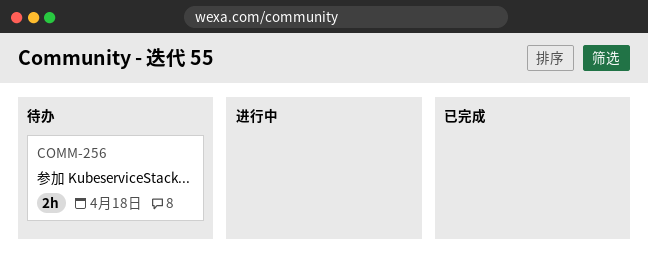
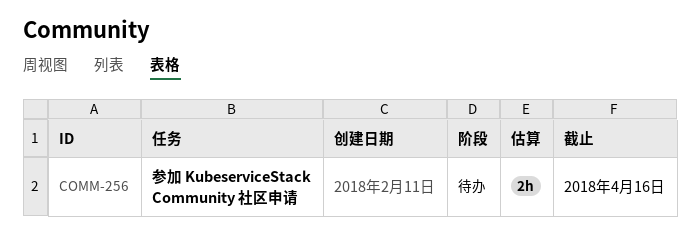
COMM-256, due: Apr 18 -> Apr 16

